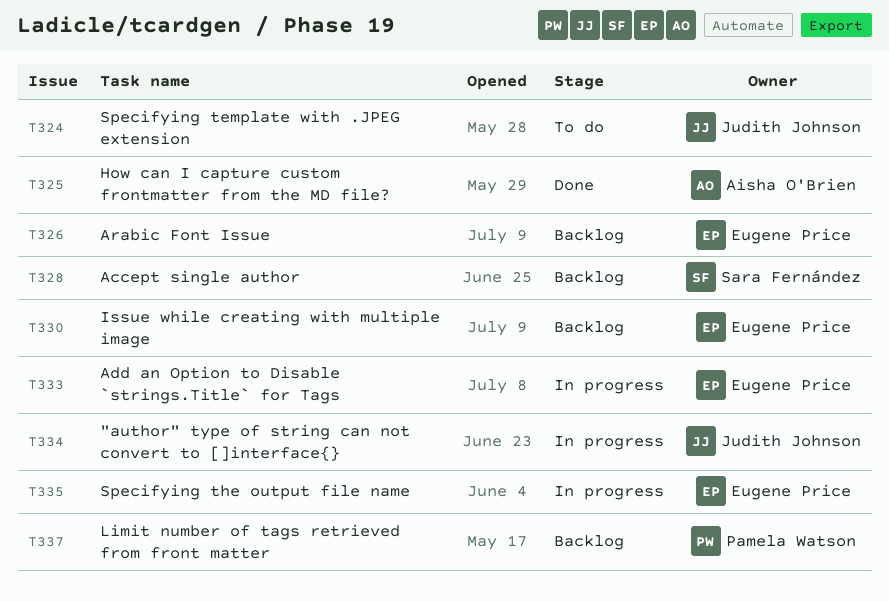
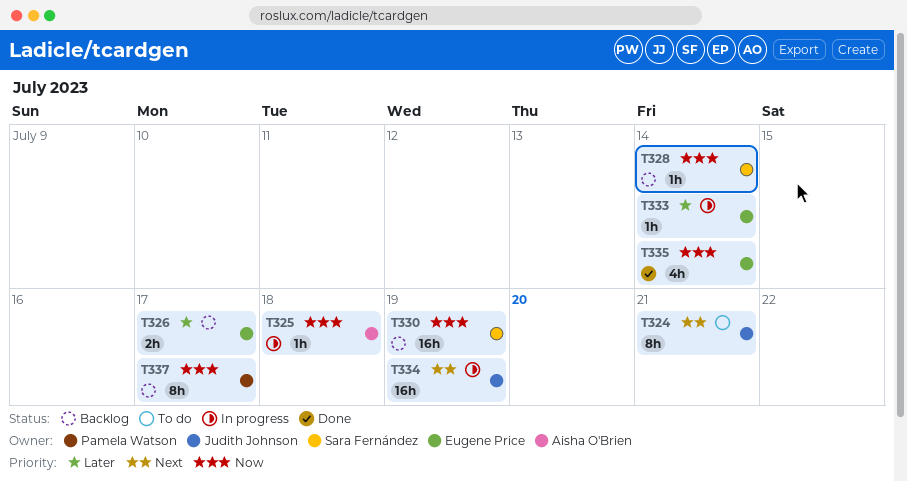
T325, status: Done -> In progress
T330, owner: Eugene Price -> Sara Fernández
T335, status: In progress -> Done

